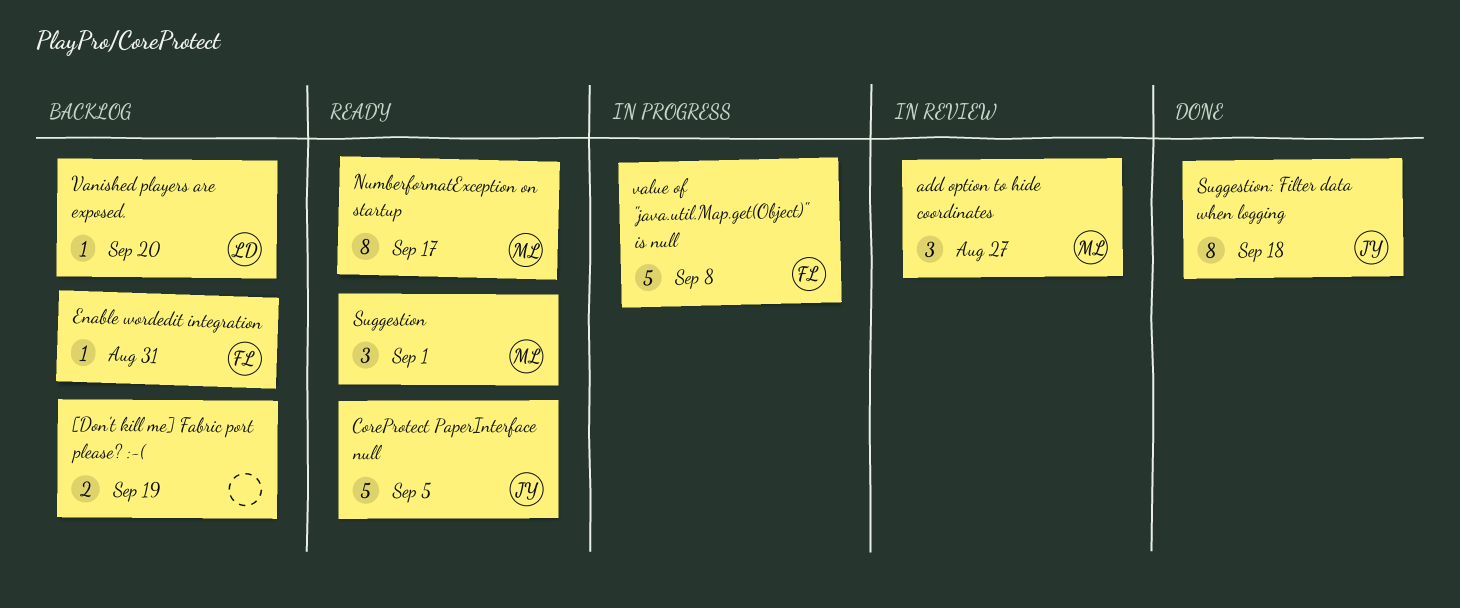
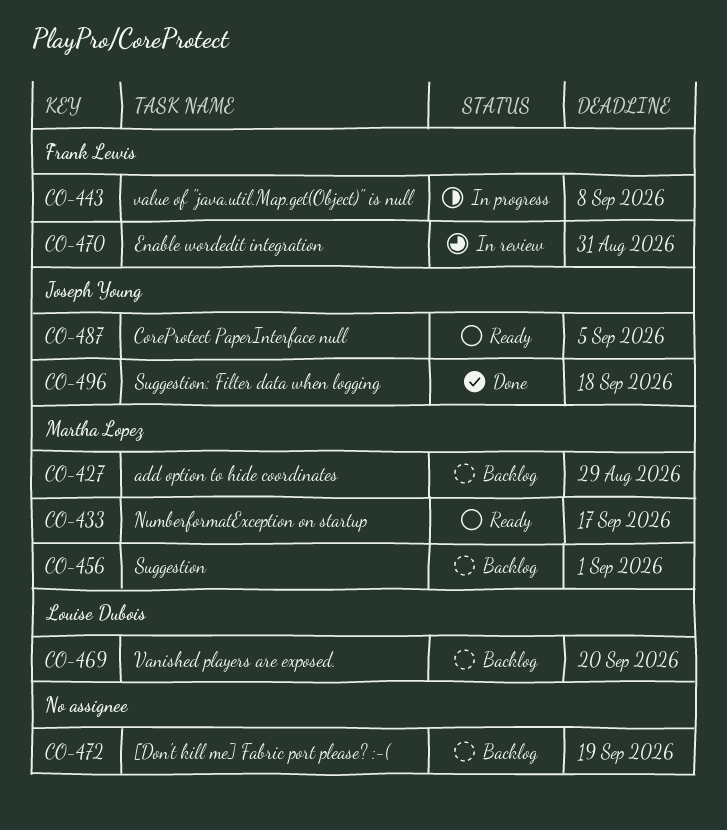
add option to hide coordinates, status: In review -> Backlog
add option to hide coordinates, due: Aug 27 -> Aug 29
Enable wordedit integration, status: Backlog -> In review
Suggestion, status: Ready -> Backlog

